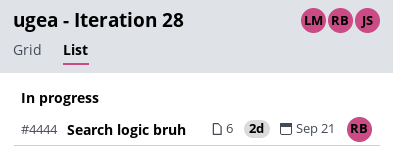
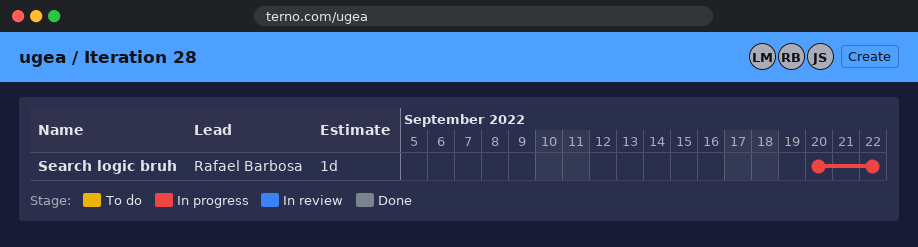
Search logic bruh, estimate: 2d -> 1d
Search logic bruh, due: Sep 21 -> Sep 22

